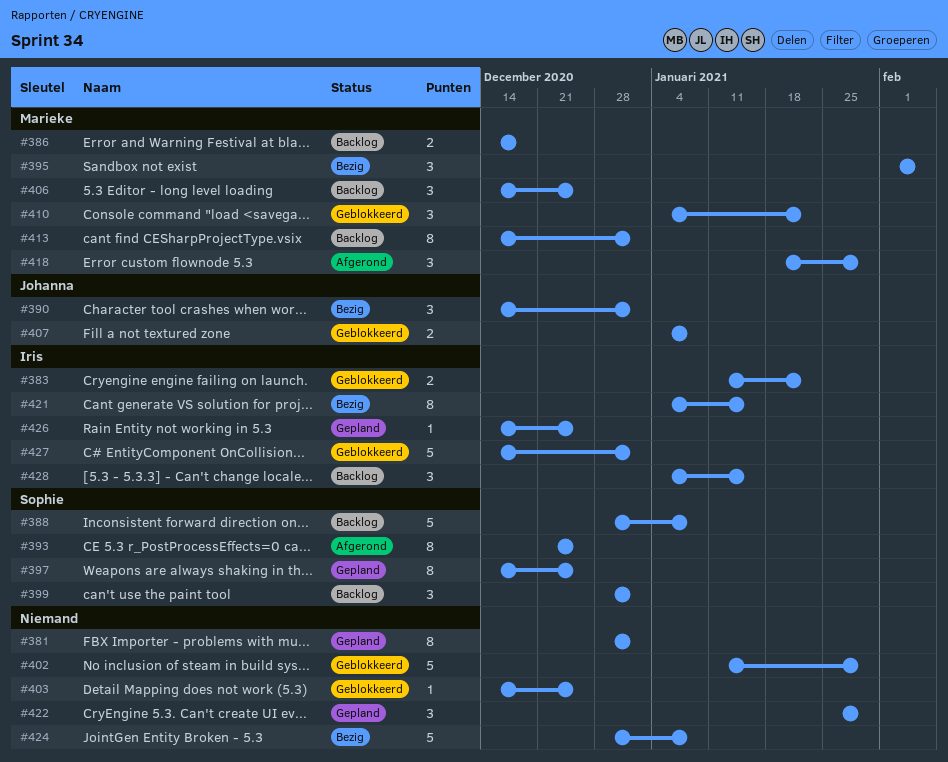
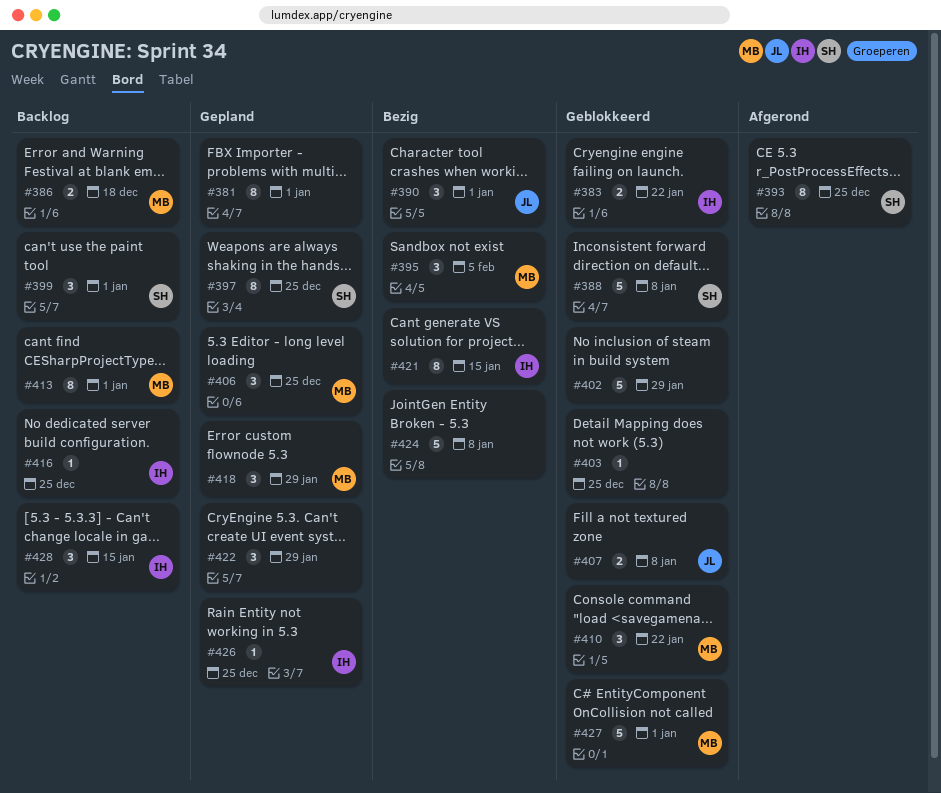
#388, status: Backlog -> Geblokkeerd
#406, status: Backlog -> Gepland
#416: none -> present
#418, status: Afgerond -> Gepland
#427, owner: Iris -> Marieke

